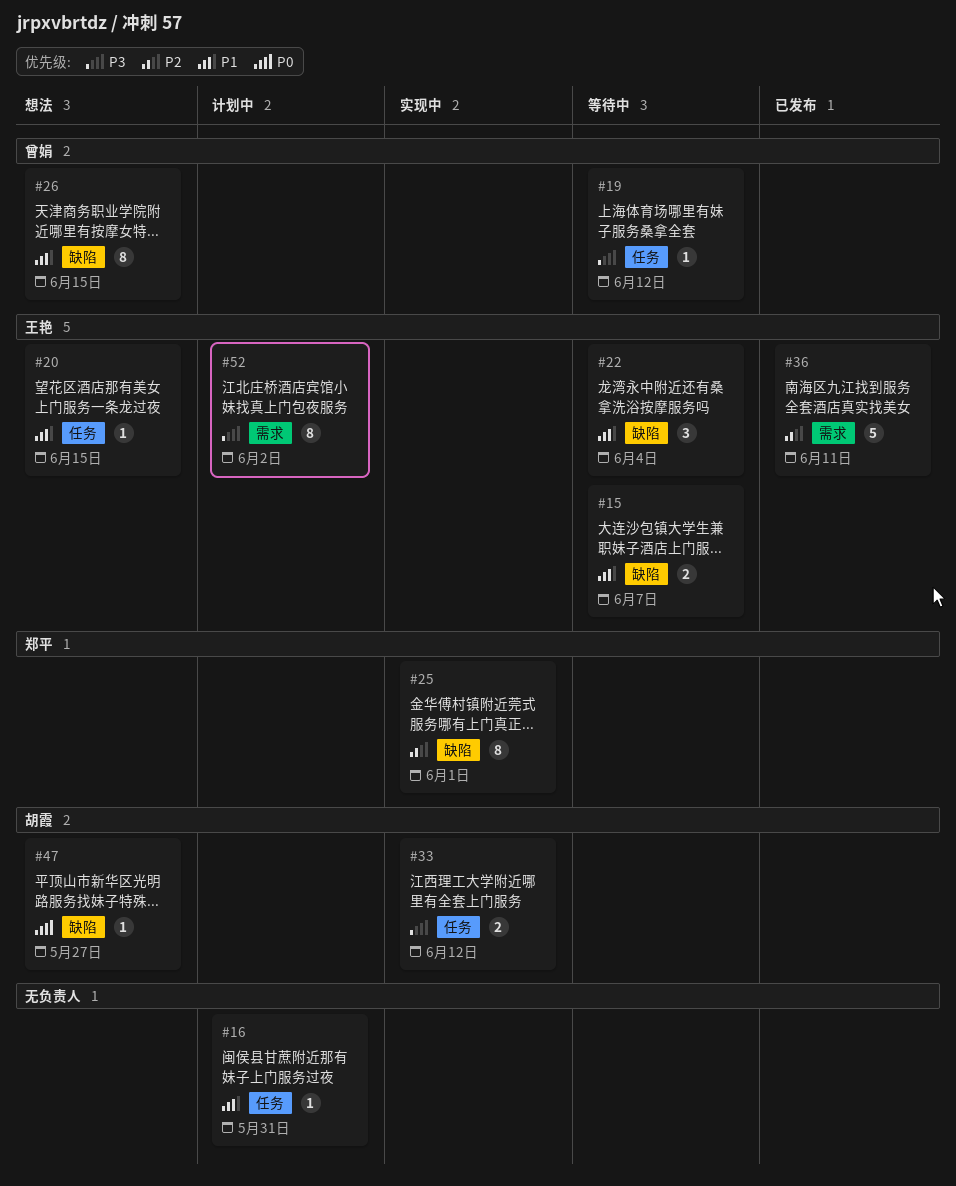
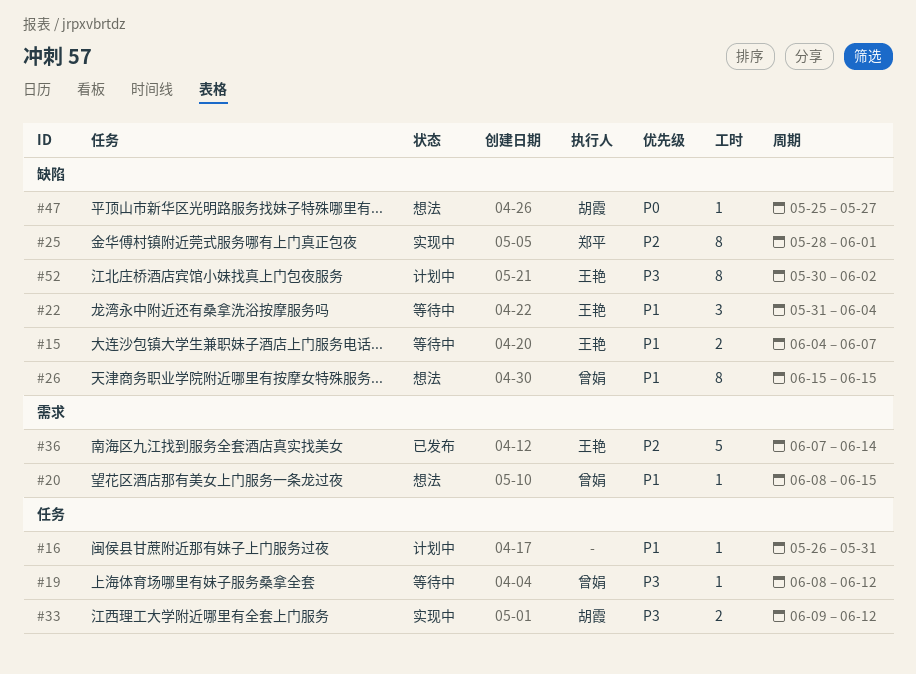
#20, owner: 王艳 -> 曾娟
#20, label: 任务 -> 需求
#36, due: Jun 11 -> Jun 14
#52, label: 需求 -> 缺陷

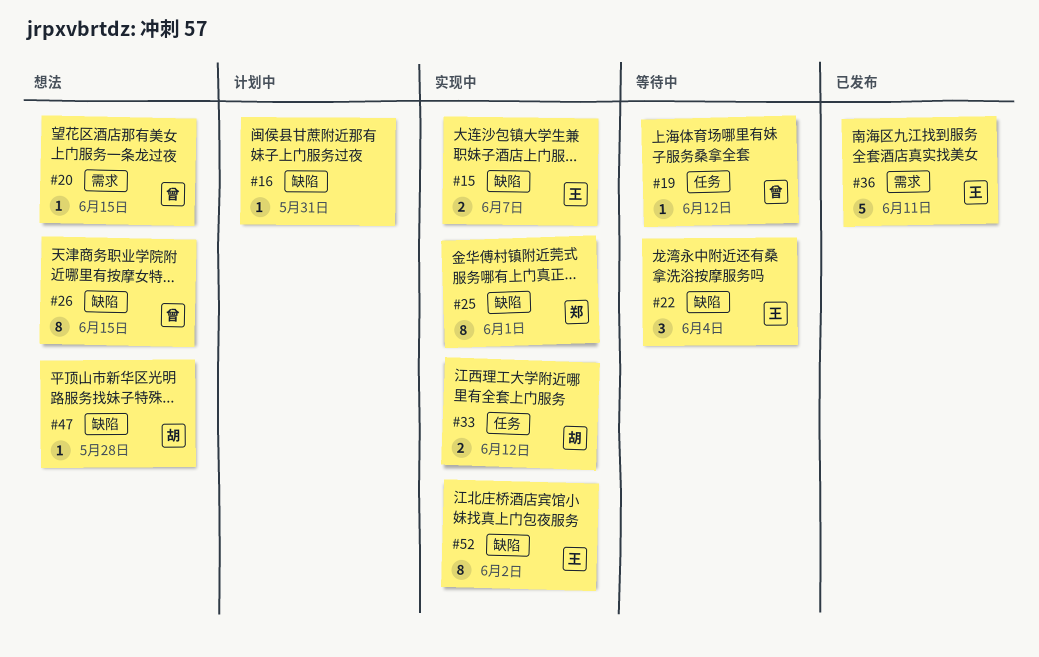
#15, status: 等待中 -> 实现中
#16, label: 任务 -> 缺陷
#36, due: Jun 14 -> Jun 11
#47, due: May 27 -> May 28
#52, status: 计划中 -> 实现中

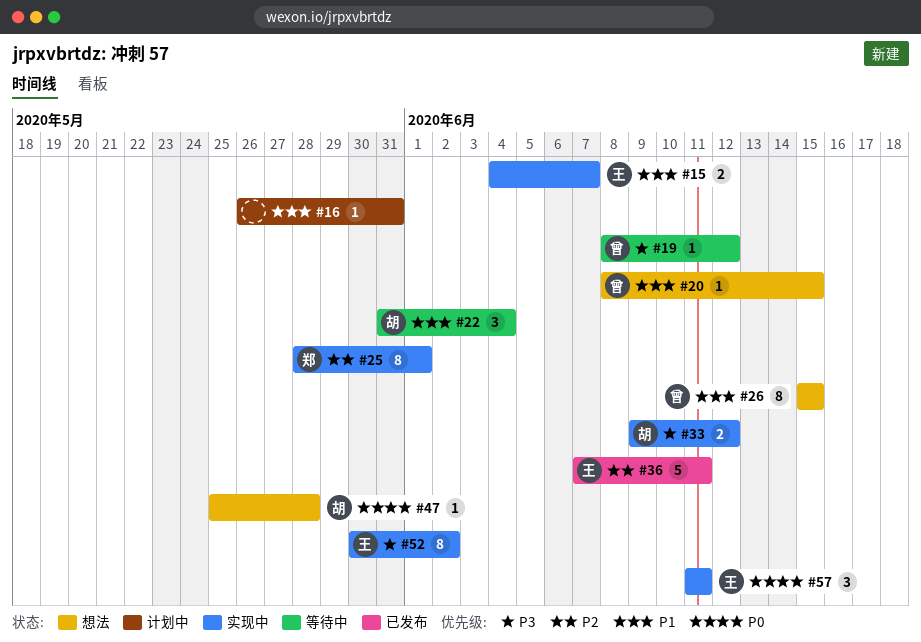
#22, owner: 王 -> 胡
#57: none -> present

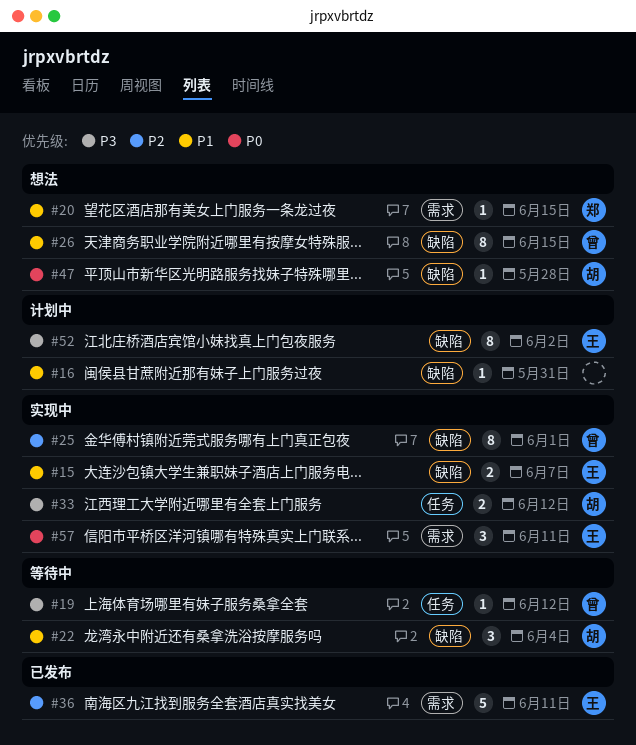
#20, owner: 曾 -> 郑
#25, owner: 郑 -> 曾
#52, status: 实现中 -> 计划中

